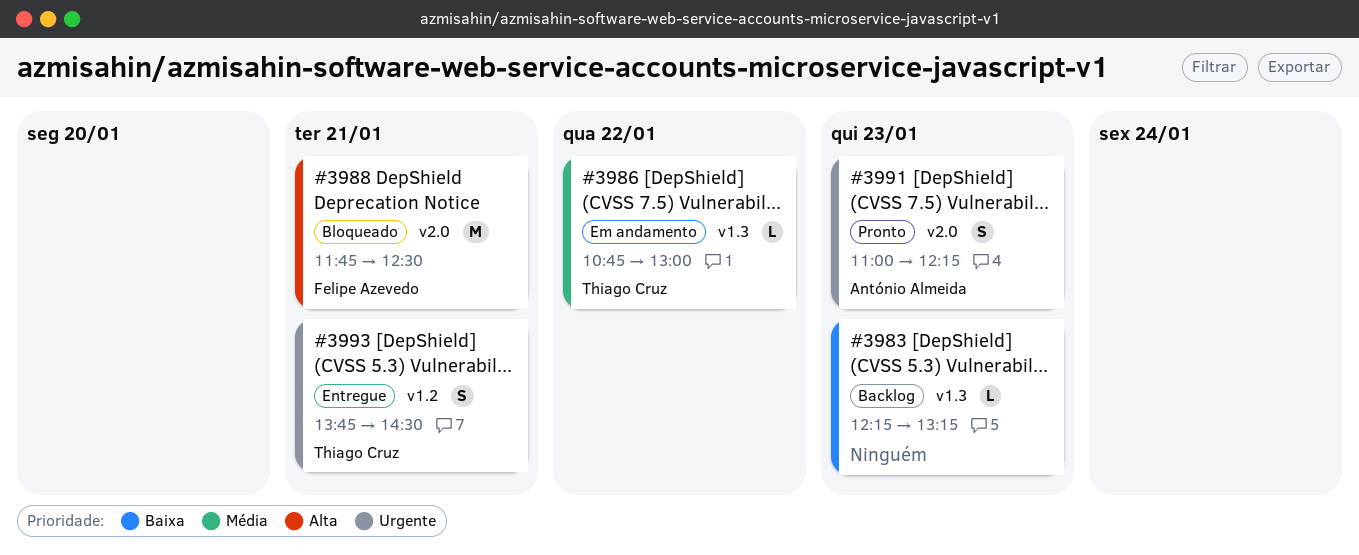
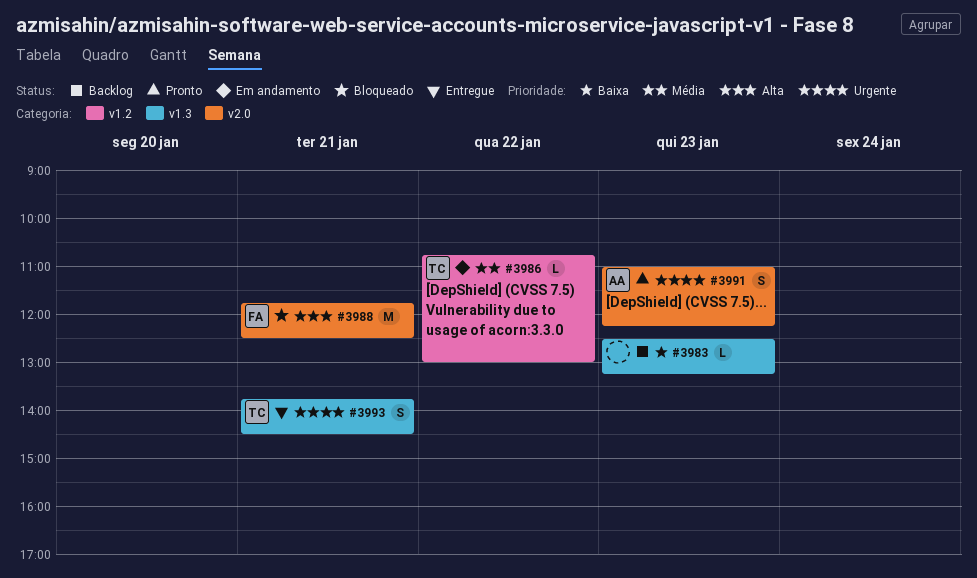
#3983, begins: 12:15 -> 12:30
#3986, label: v1.3 -> v1.2
#3993, label: v1.2 -> v1.3

